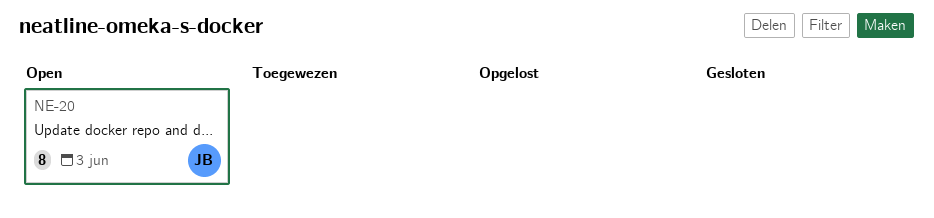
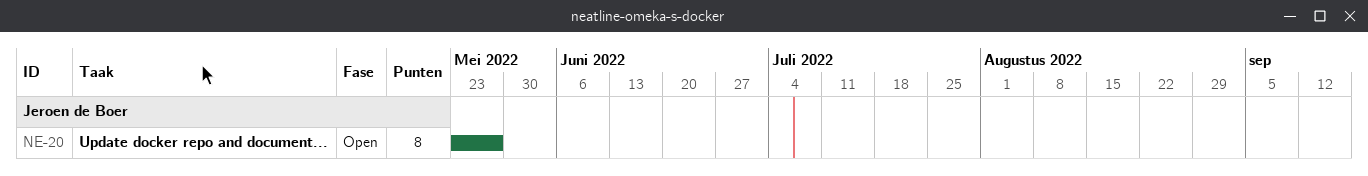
NE-20, due: Jun 3 -> May 27

